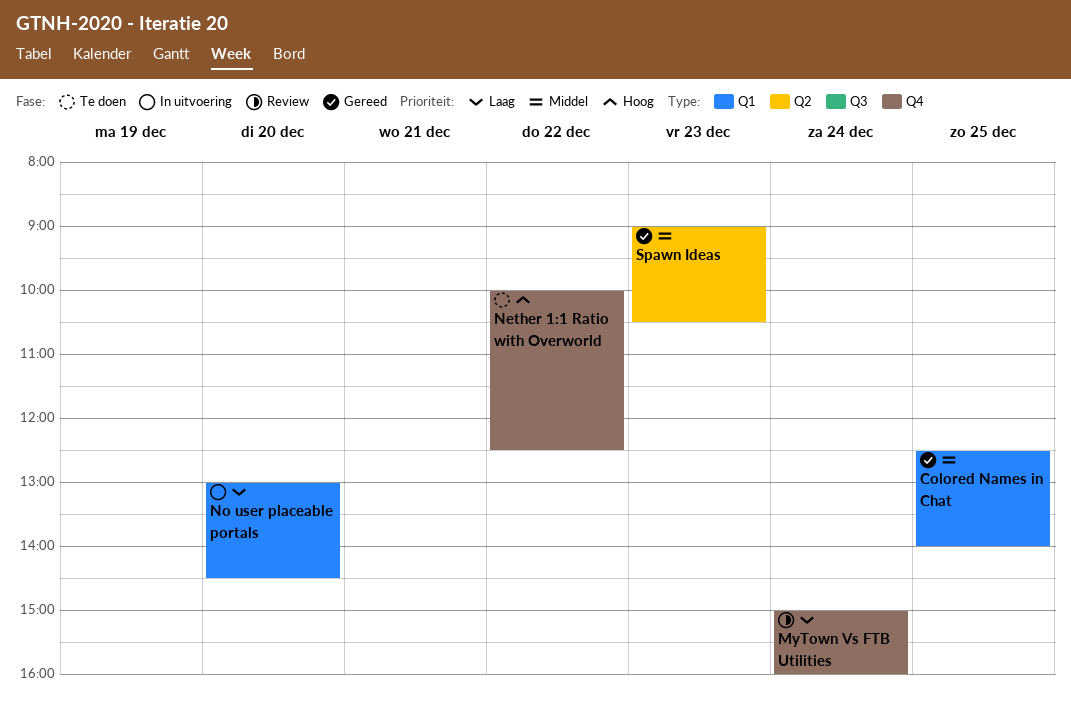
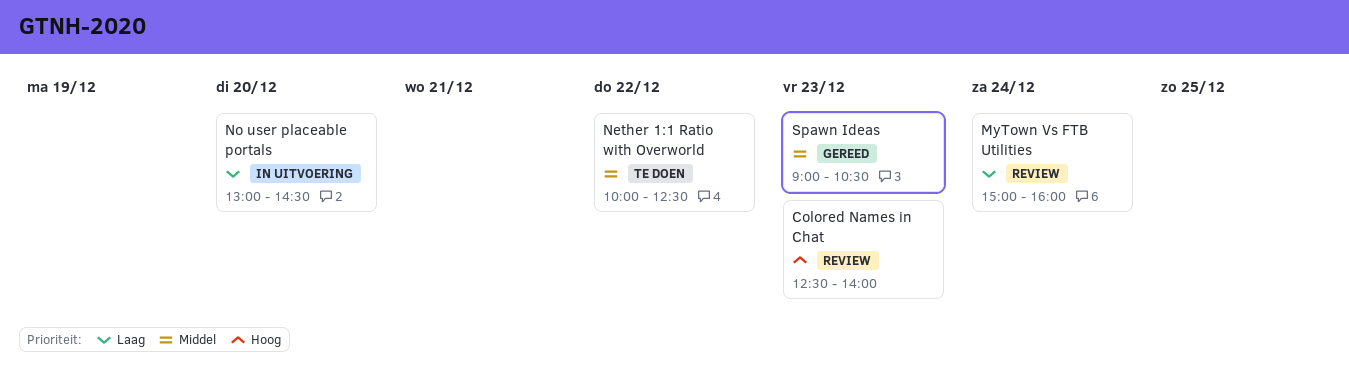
Colored Names in Chat, status: Gereed -> Review
Colored Names in Chat, priority: Middel -> Hoog
Colored Names in Chat, day: Dec 25 -> Dec 23
Nether 1:1 Ratio with Overworld, priority: Hoog -> Middel

